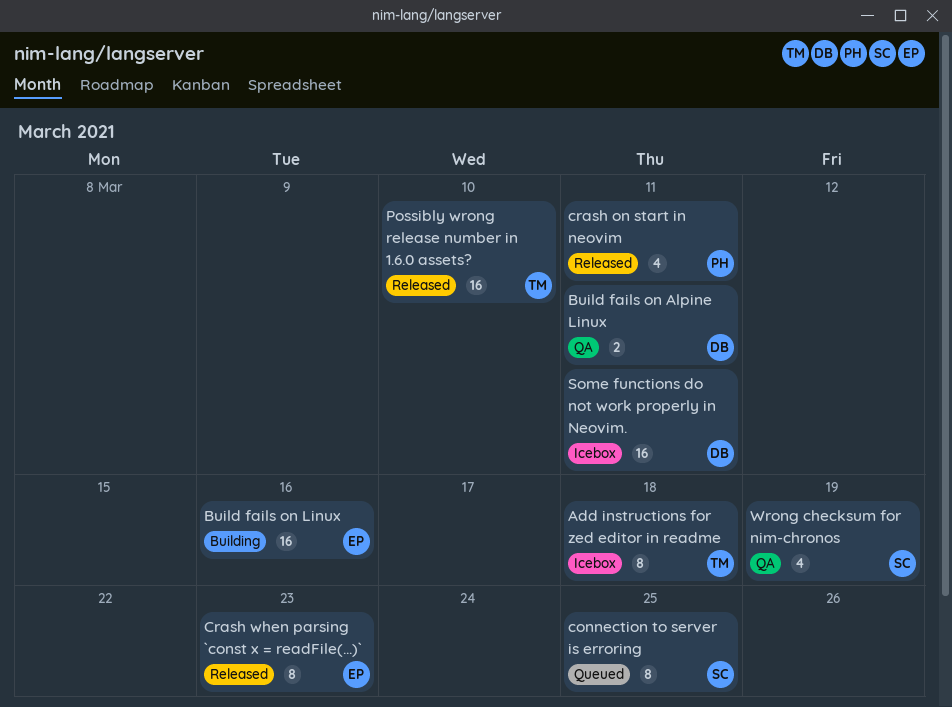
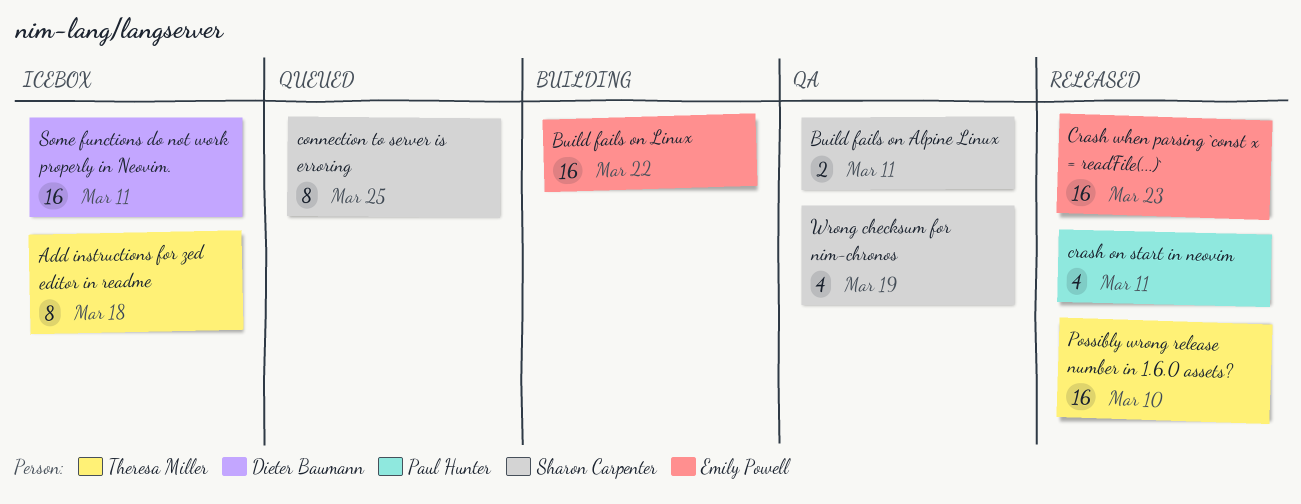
Build fails on Alpine Linux, owner: Dieter Baumann -> Sharon Carpenter
Build fails on Linux, due: Mar 16 -> Mar 22
Crash when parsing `const x = readFile(...)`, estimate: 8 -> 16

